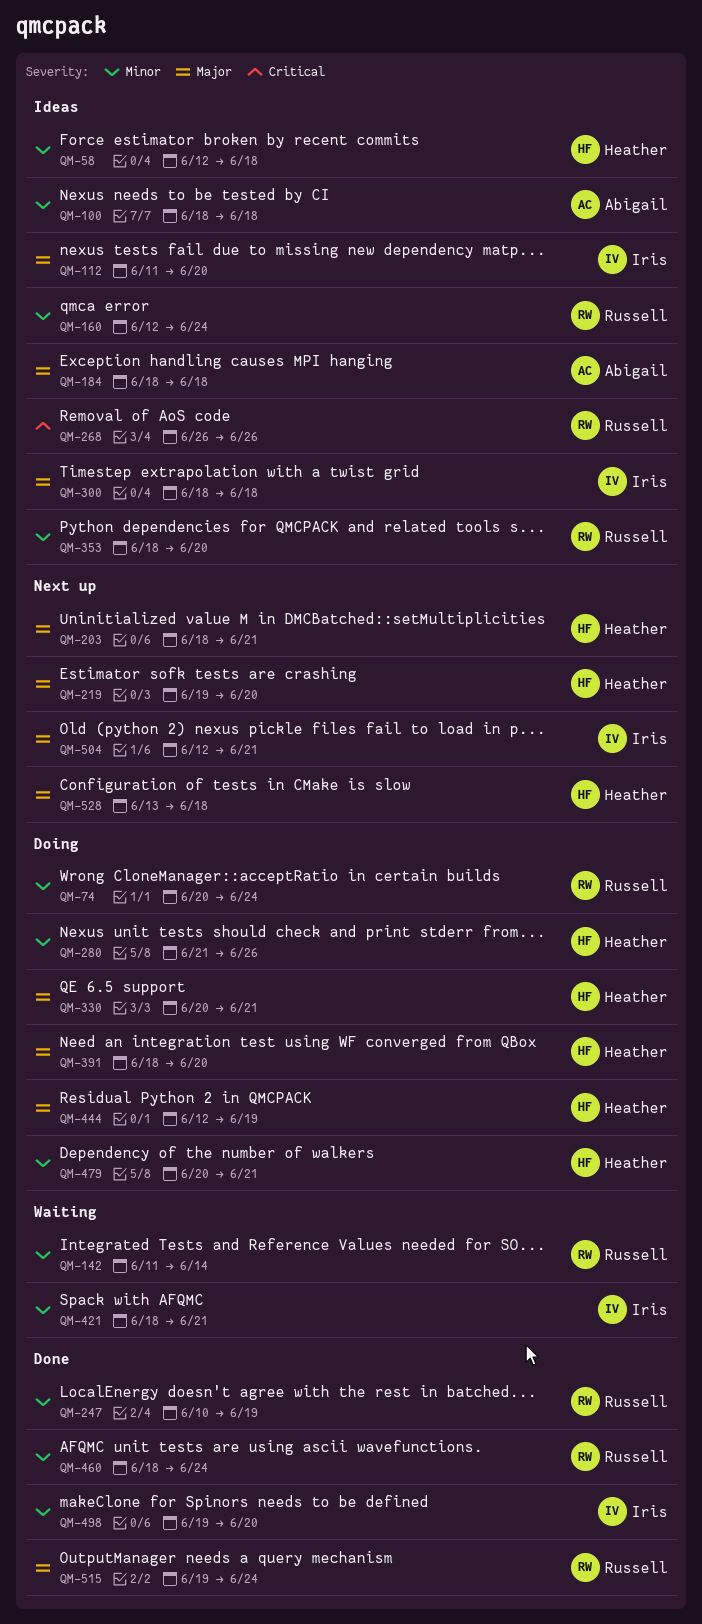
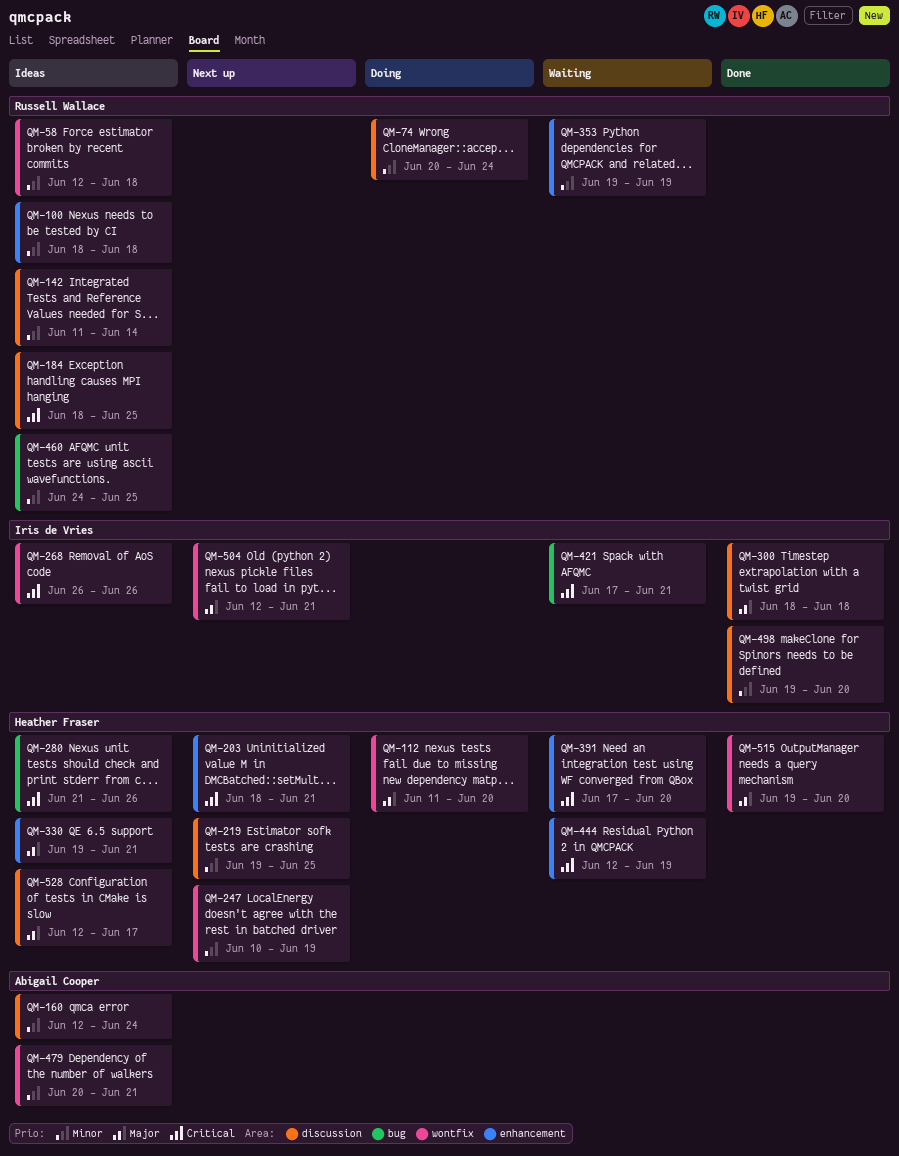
QM-58, owner: Heather Fraser -> Russell Wallace
QM-100, owner: Abigail Cooper -> Russell Wallace
QM-112, status: Ideas -> Doing
QM-112, owner: Iris de Vries -> Heather Fraser
QM-142, status: Waiting -> Ideas
QM-160, owner: Russell Wallace -> Abigail Cooper
QM-184, owner: Abigail Cooper -> Russell Wallace
QM-184, priority: Major -> Critical
QM-184, due: Jun 18 -> Jun 25
QM-203, priority: Major -> Critical
QM-219, priority: Major -> Minor
QM-219, due: Jun 20 -> Jun 25
QM-247, status: Done -> Next up
QM-247, owner: Russell Wallace -> Heather Fraser
QM-268, owner: Russell Wallace -> Iris de Vries
QM-280, status: Doing -> Ideas
QM-280, priority: Minor -> Critical
QM-300, status: Ideas -> Done
QM-330, status: Doing -> Ideas
QM-330, start: Jun 20 -> Jun 19
QM-353, status: Ideas -> Waiting
QM-353, start: Jun 18 -> Jun 19
QM-353, due: Jun 20 -> Jun 19
QM-391, status: Doing -> Waiting
QM-391, priority: Major -> Critical
QM-391, start: Jun 18 -> Jun 17
QM-421, priority: Minor -> Critical
QM-421, start: Jun 18 -> Jun 17
QM-444, status: Doing -> Waiting
QM-444, priority: Major -> Critical
QM-460, status: Done -> Ideas
QM-460, start: Jun 18 -> Jun 24
QM-460, due: Jun 24 -> Jun 25
QM-479, status: Doing -> Ideas
QM-479, owner: Heather Fraser -> Abigail Cooper
QM-515, owner: Russell Wallace -> Heather Fraser
QM-515, due: Jun 24 -> Jun 20
QM-528, status: Next up -> Ideas
QM-528, start: Jun 13 -> Jun 12
QM-528, due: Jun 18 -> Jun 17

